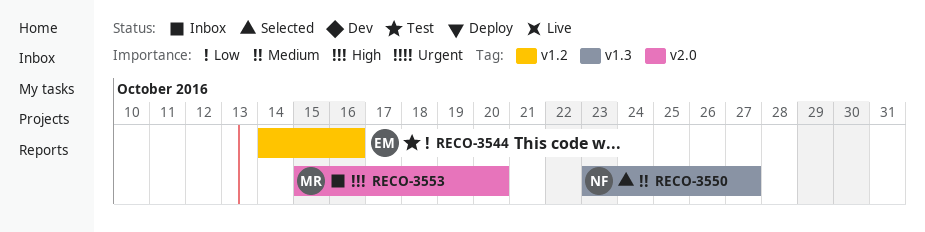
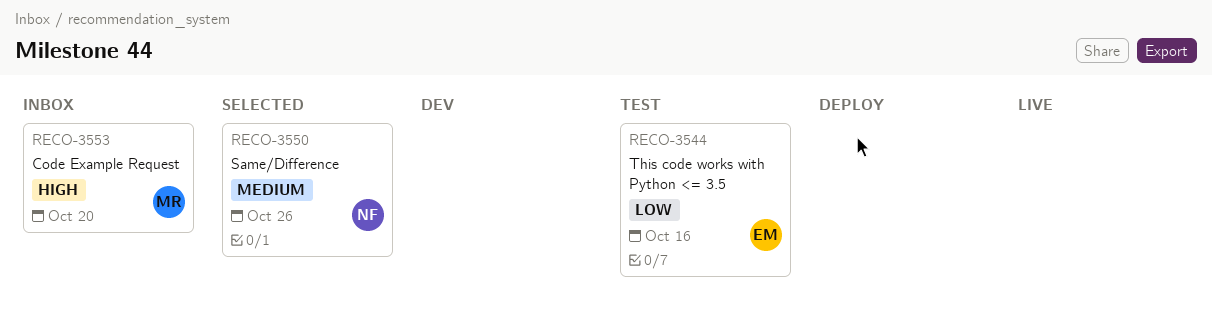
RECO-3550, due: Oct 27 -> Oct 26

